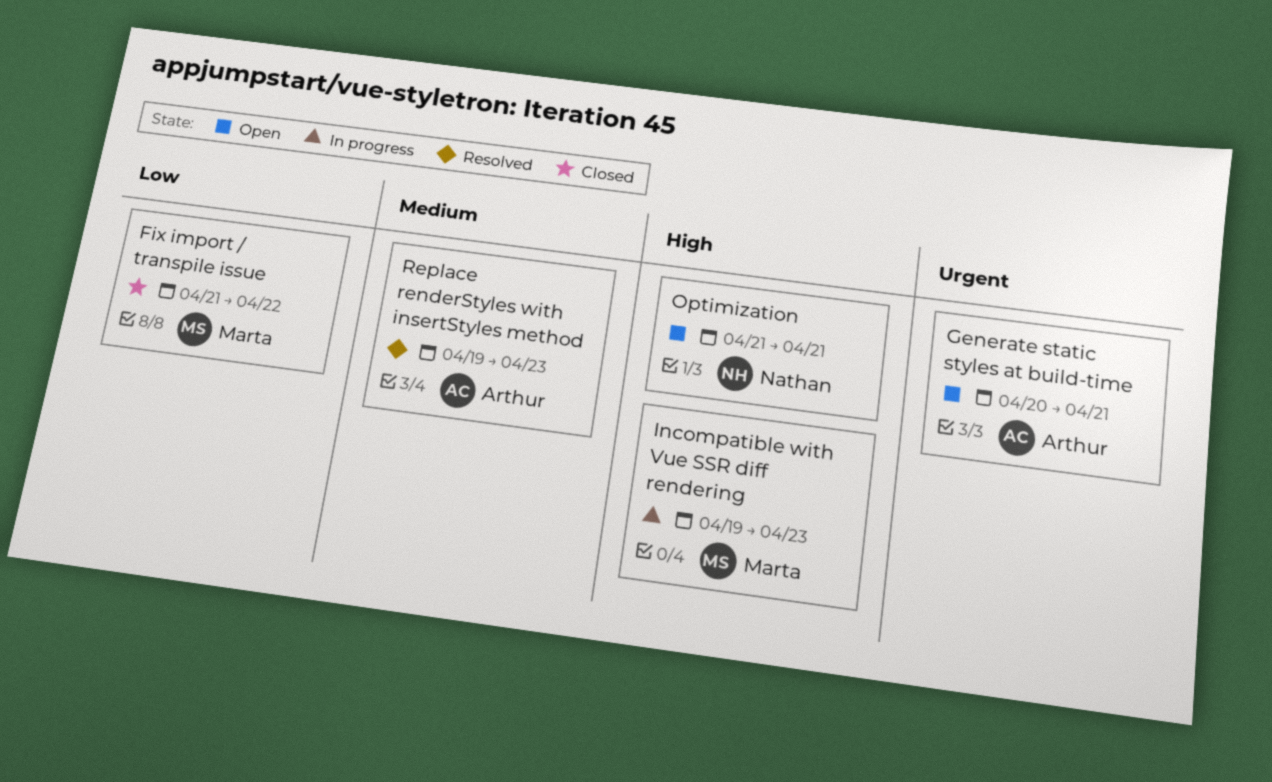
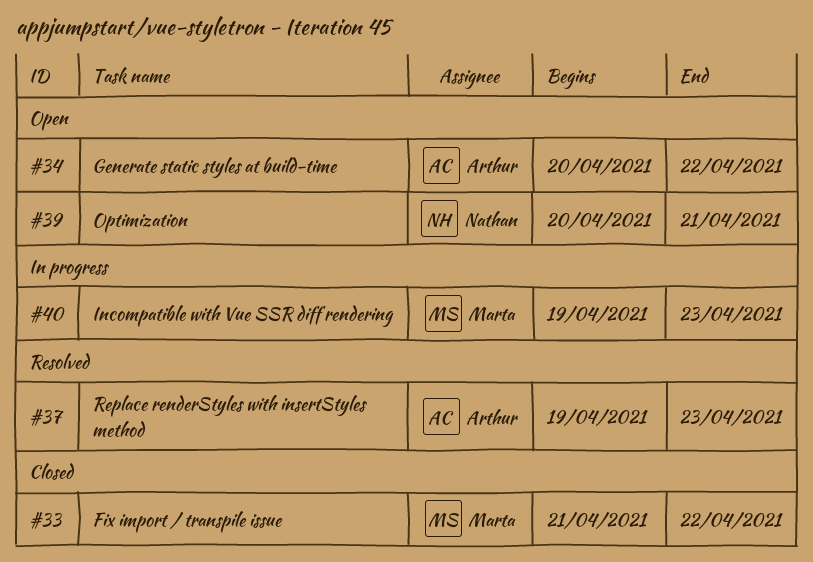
Generate static styles at build-time, due: Apr 21 -> Apr 22
Optimization, start: Apr 21 -> Apr 20

